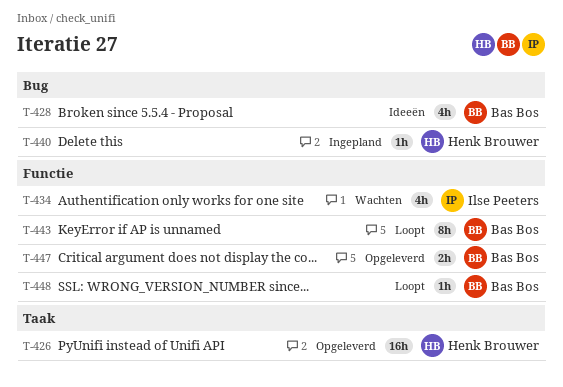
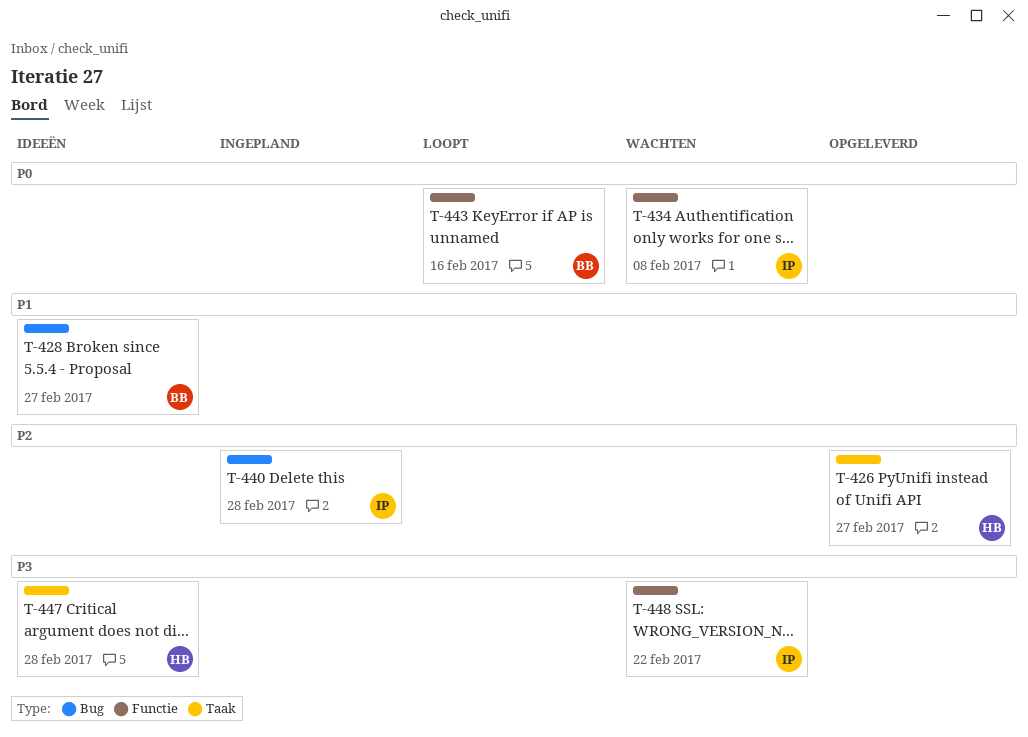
T-440, owner: Henk Brouwer -> Ilse Peeters
T-447, status: Opgeleverd -> Ideeën
T-447, owner: Bas Bos -> Henk Brouwer
T-447, label: Functie -> Taak
T-448, status: Loopt -> Wachten
T-448, owner: Bas Bos -> Ilse Peeters

